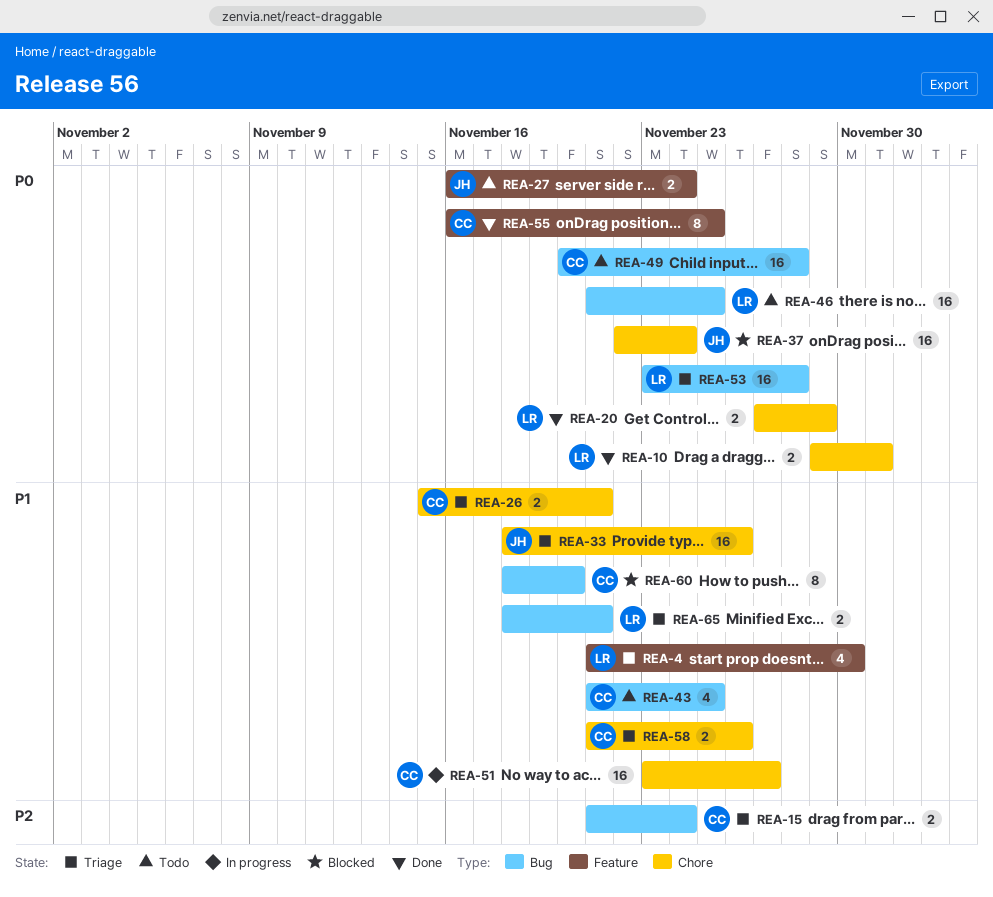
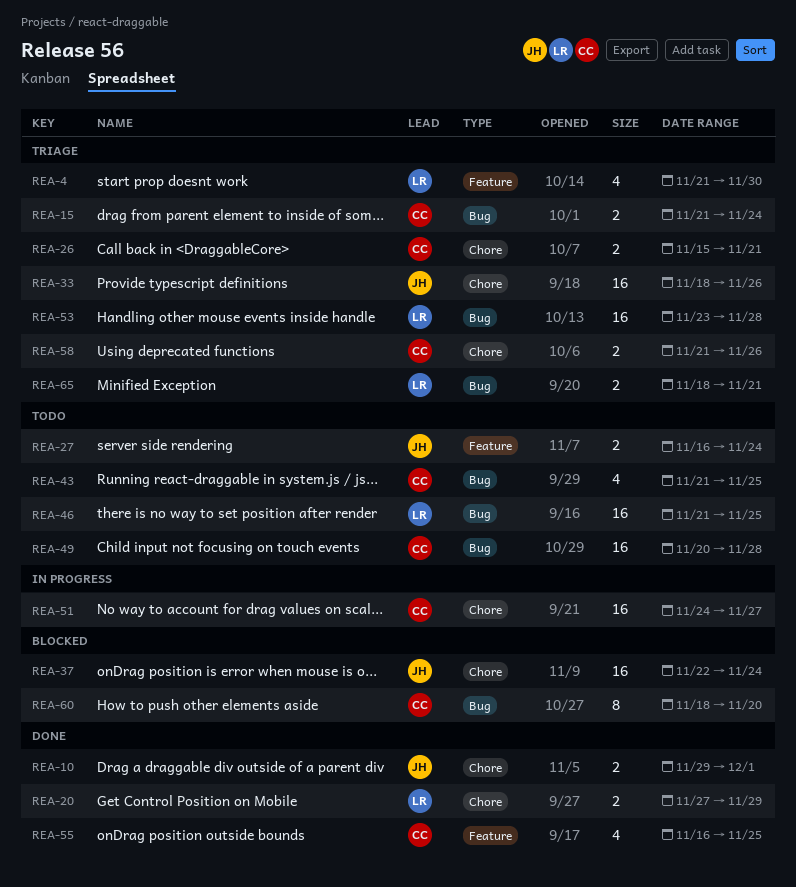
REA-10, owner: LR -> JH
REA-51, start: Nov 23 -> Nov 24
REA-55, estimate: 8 -> 4

